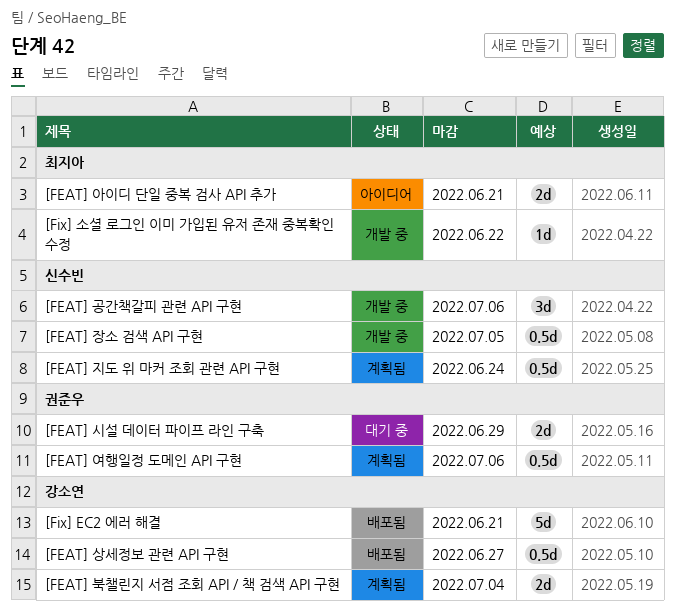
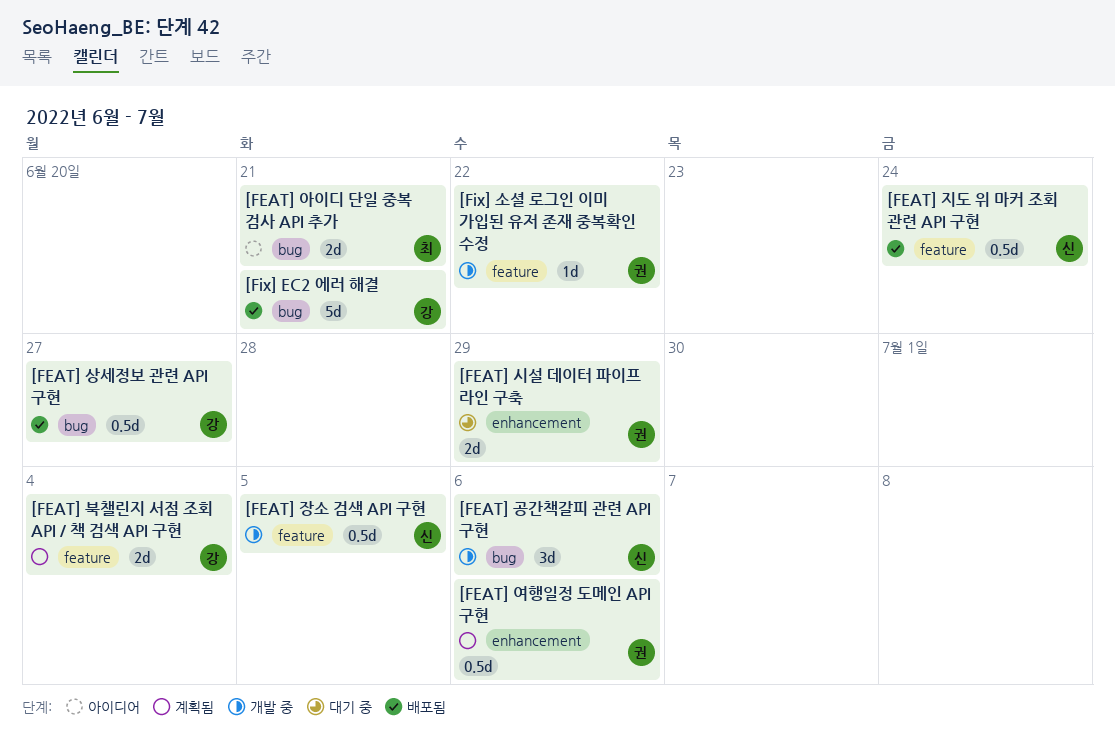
[FEAT] 지도 위 마커 조회 관련 API 구현, status: 계획됨 -> 배포됨
[Fix] 소셜 로그인 이미 가입된 유저 존재 중복확인 수정, owner: 최지아 -> 권준우

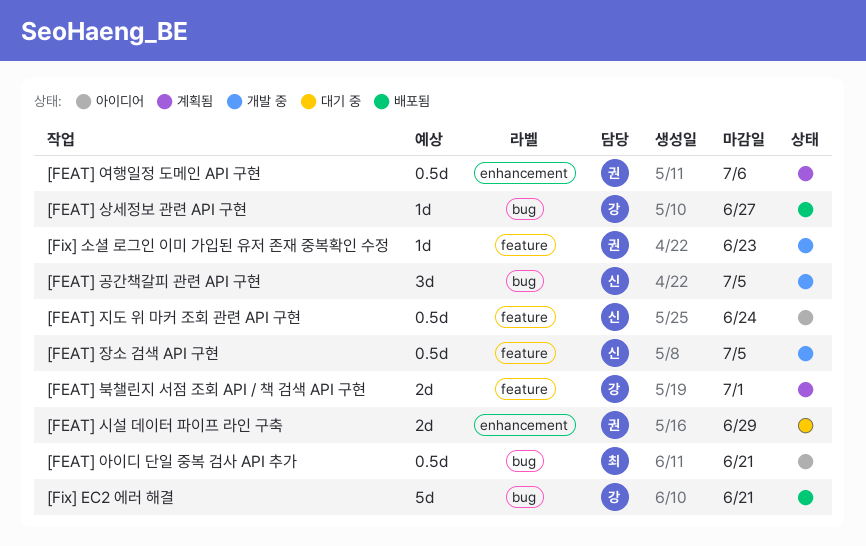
[FEAT] 공간책갈피 관련 API 구현, due: Jul 6 -> Jul 5
[FEAT] 북챌린지 서점 조회 API / 책 검색 API 구현, due: Jul 4 -> Jul 1
[FEAT] 상세정보 관련 API 구현, estimate: 0.5d -> 1d
[FEAT] 아이디 단일 중복 검사 API 추가, estimate: 2d -> 0.5d
[FEAT] 지도 위 마커 조회 관련 API 구현, status: 배포됨 -> 아이디어
[Fix] 소셜 로그인 이미 가입된 유저 존재 중복확인 수정, due: Jun 22 -> Jun 23

